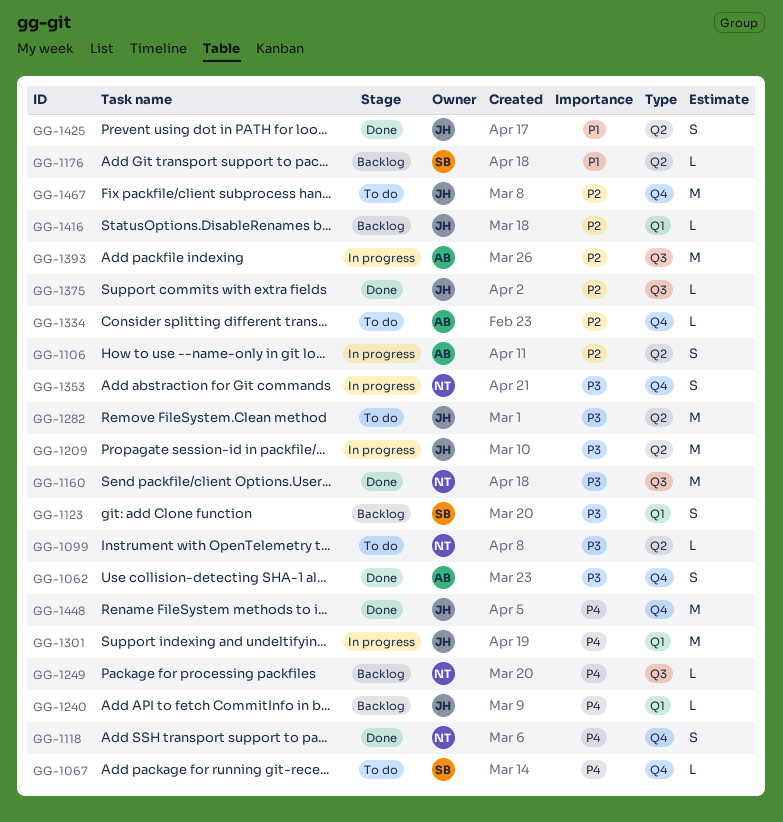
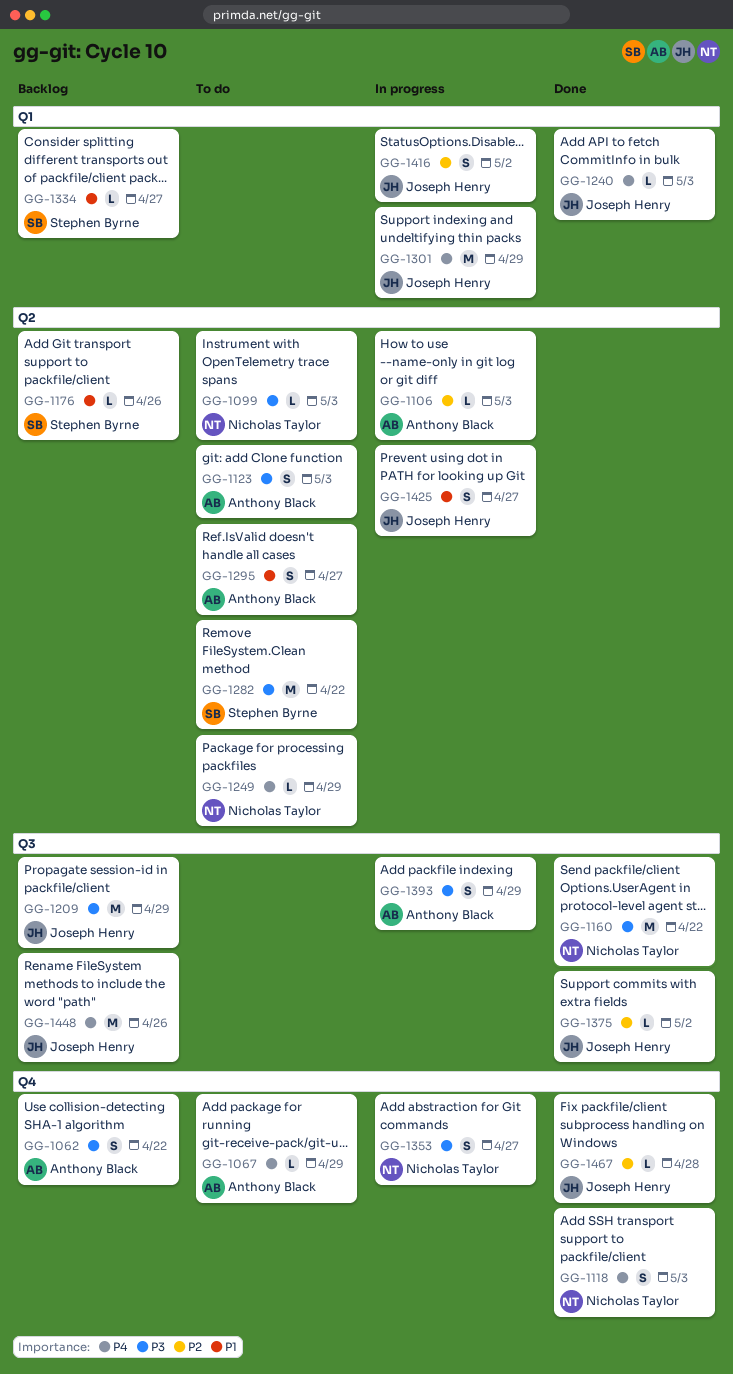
GG-1062, status: Done -> Backlog
GG-1067, owner: Stephen Byrne -> Anthony Black
GG-1106, estimate: S -> L
GG-1123, status: Backlog -> To do
GG-1123, owner: Stephen Byrne -> Anthony Black
GG-1123, label: Q1 -> Q2
GG-1209, status: In progress -> Backlog
GG-1209, label: Q2 -> Q3
GG-1240, status: Backlog -> Done
GG-1249, status: Backlog -> To do
GG-1249, label: Q3 -> Q2
GG-1282, owner: Joseph Henry -> Stephen Byrne
GG-1295: none -> present
GG-1334, status: To do -> Backlog
GG-1334, owner: Anthony Black -> Stephen Byrne
GG-1334, priority: P2 -> P1
GG-1334, label: Q4 -> Q1
GG-1393, priority: P2 -> P3
GG-1393, estimate: M -> S
GG-1416, status: Backlog -> In progress
GG-1416, estimate: L -> S
GG-1425, status: Done -> In progress
GG-1448, status: Done -> Backlog
GG-1448, label: Q4 -> Q3
GG-1467, status: To do -> Done
GG-1467, estimate: M -> L

